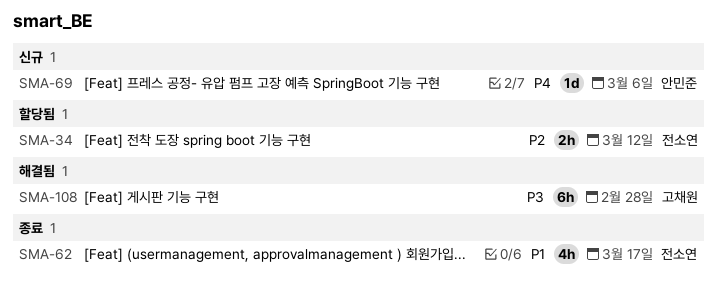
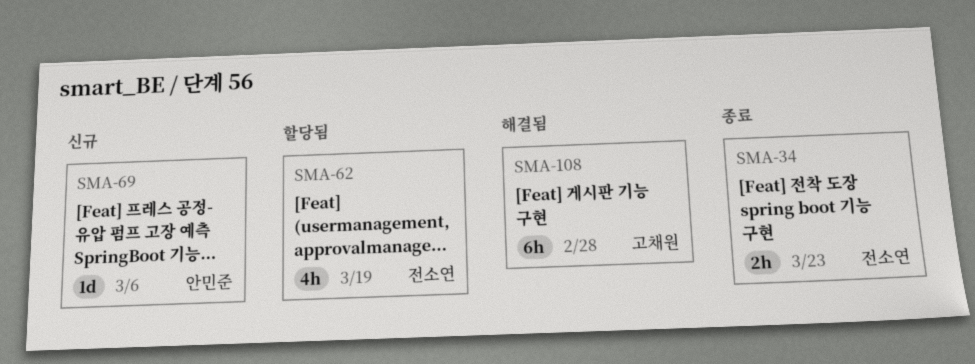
SMA-34, status: 할당됨 -> 종료
SMA-34, due: Mar 12 -> Mar 23
SMA-62, status: 종료 -> 할당됨
SMA-62, due: Mar 17 -> Mar 19

